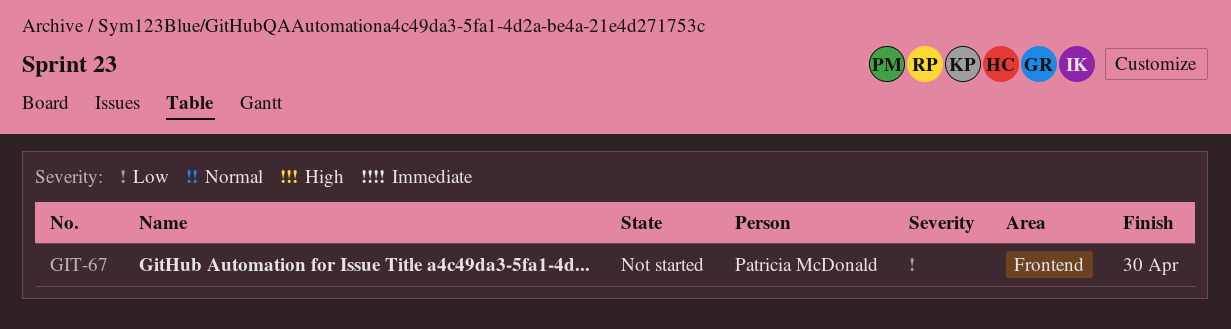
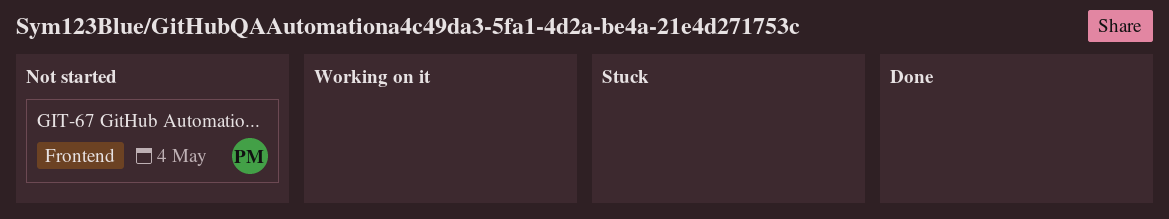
GIT-67, due: Apr 30 -> May 4

